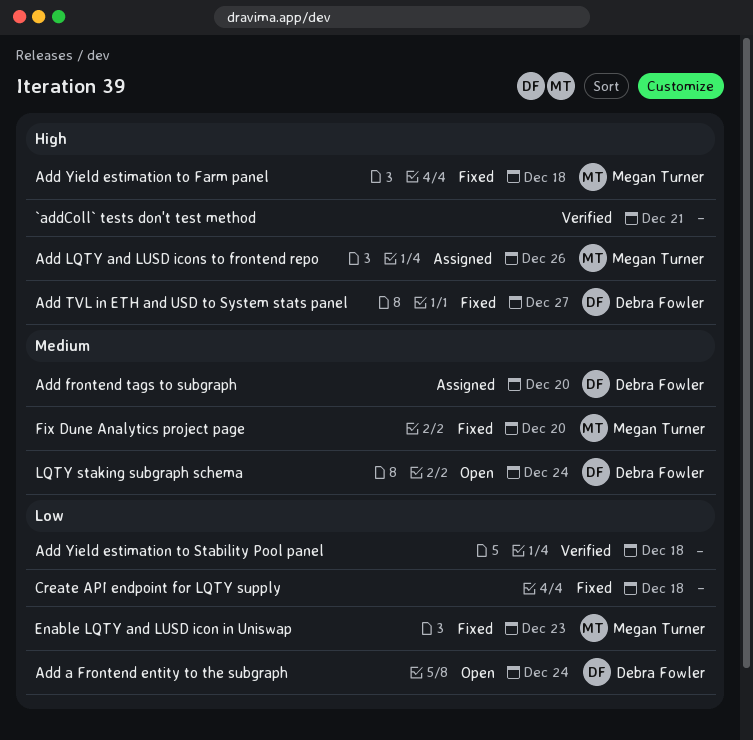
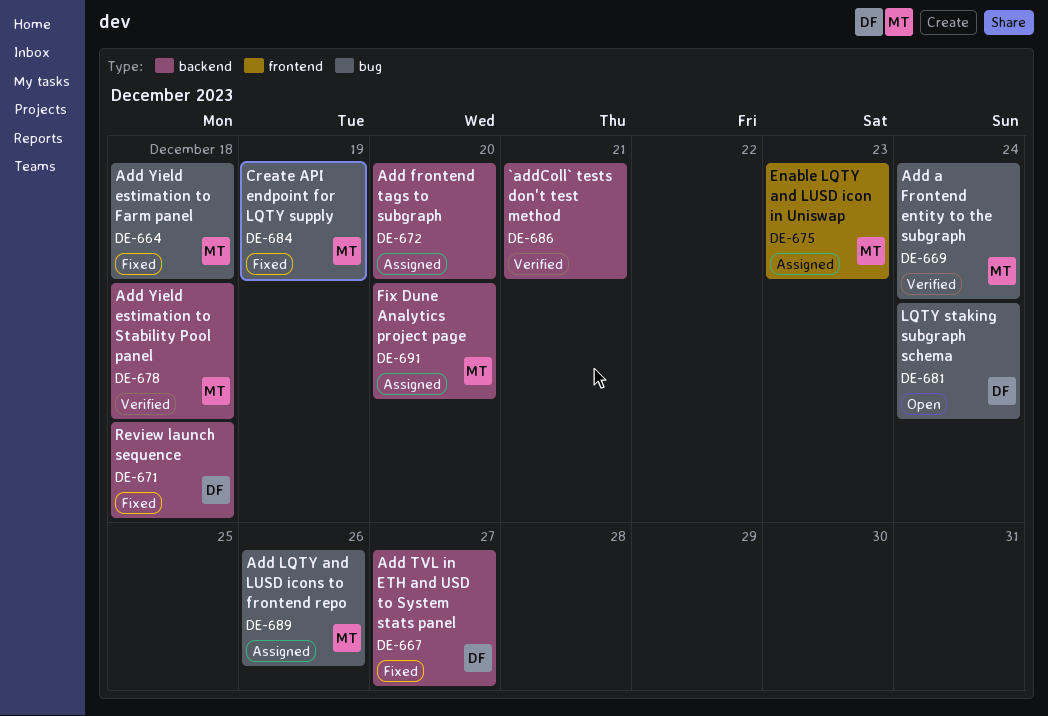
Add a Frontend entity to the subgraph, status: Open -> Verified
Add a Frontend entity to the subgraph, owner: Debra Fowler -> Megan Turner
Add frontend tags to subgraph, owner: Debra Fowler -> none
Add Yield estimation to Stability Pool panel, owner: none -> Megan Turner
Create API endpoint for LQTY supply, owner: none -> Megan Turner
Create API endpoint for LQTY supply, due: Dec 18 -> Dec 19
Enable LQTY and LUSD icon in Uniswap, status: Fixed -> Assigned
Fix Dune Analytics project page, status: Fixed -> Assigned
Review launch sequence: none -> present

